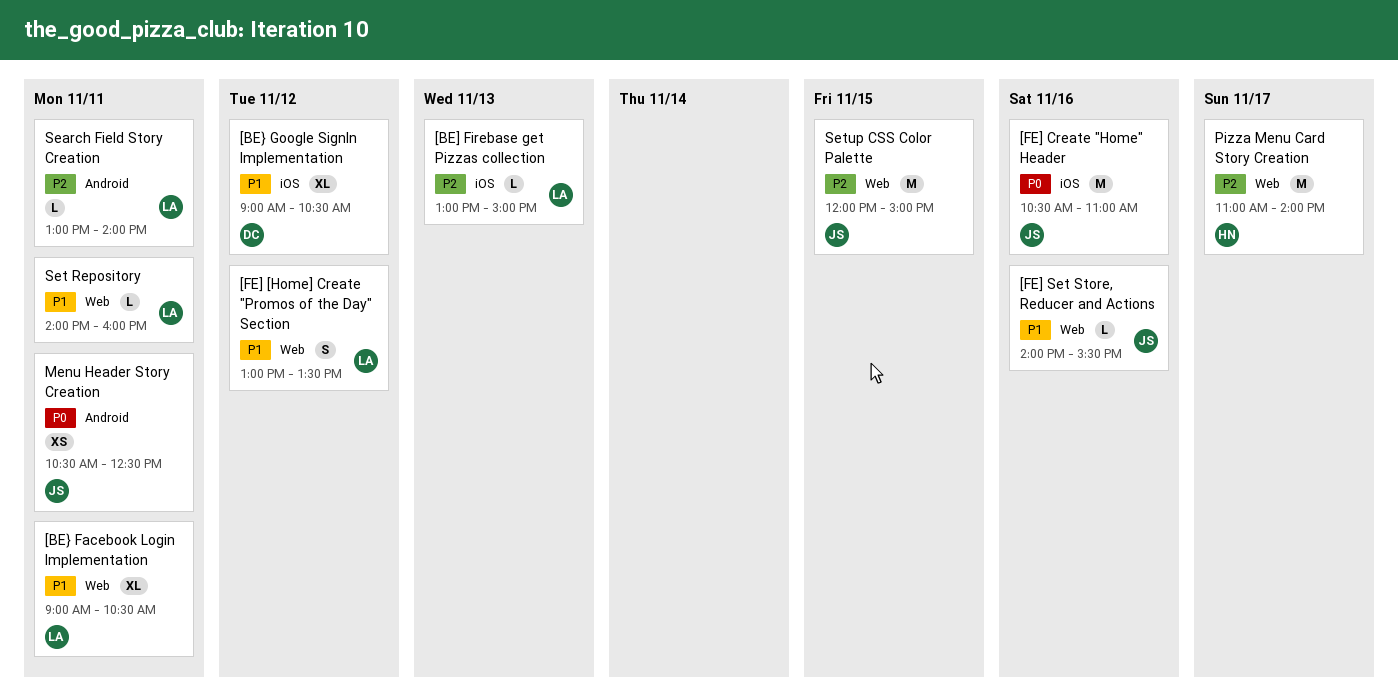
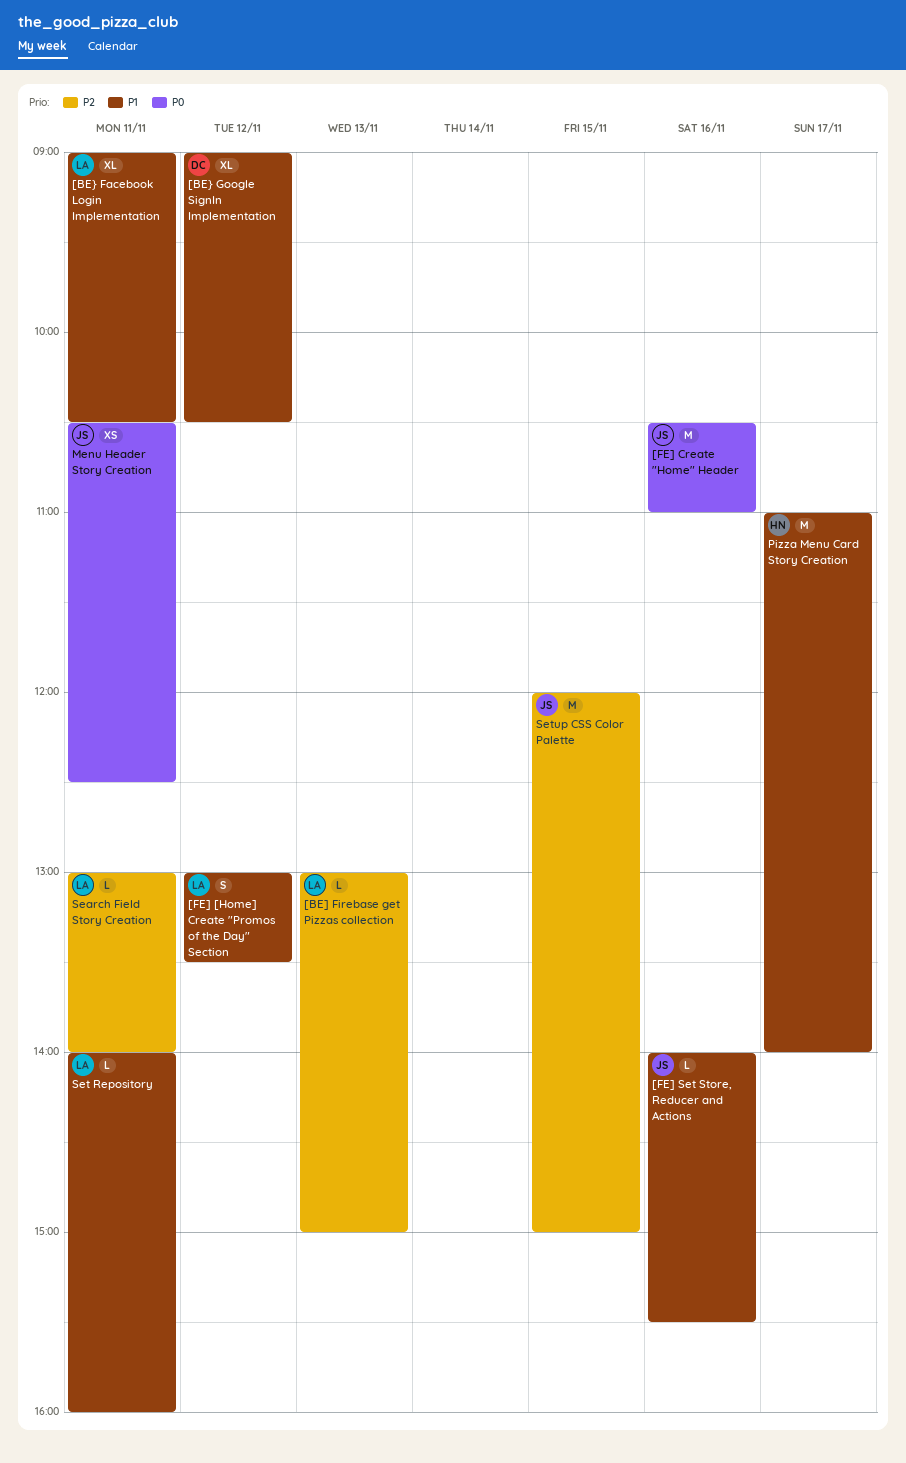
Pizza Menu Card Story Creation, priority: P2 -> P1

